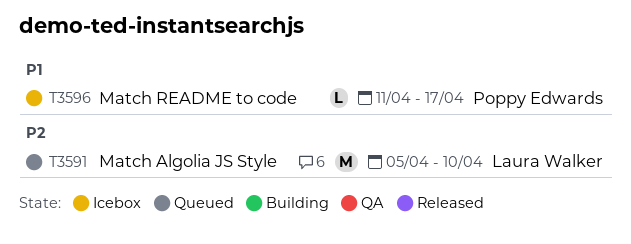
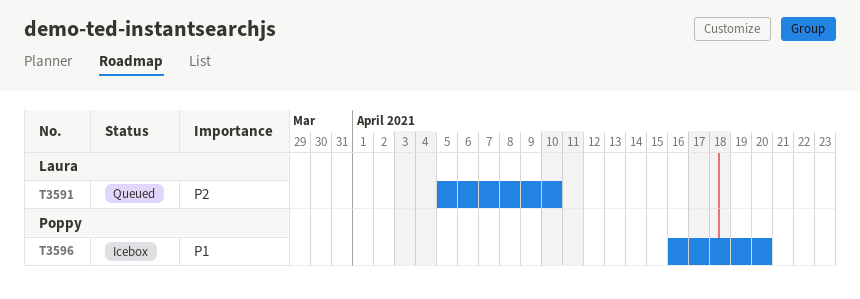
T3596, start: Apr 11 -> Apr 16
T3596, due: Apr 17 -> Apr 20

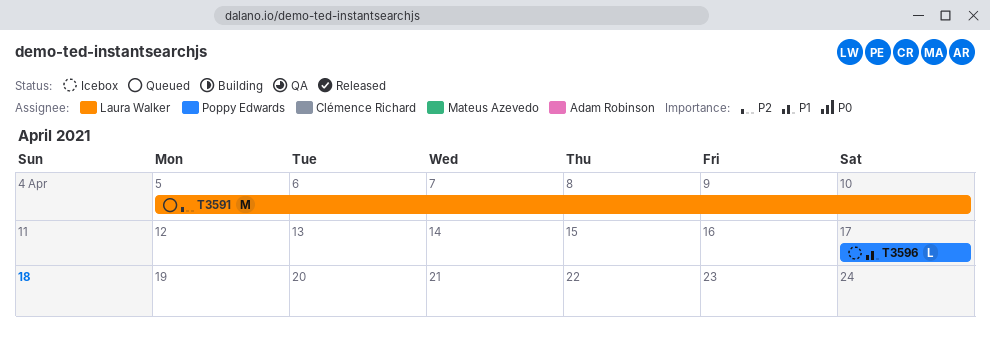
T3596, start: Apr 16 -> Apr 17
T3596, due: Apr 20 -> Apr 17

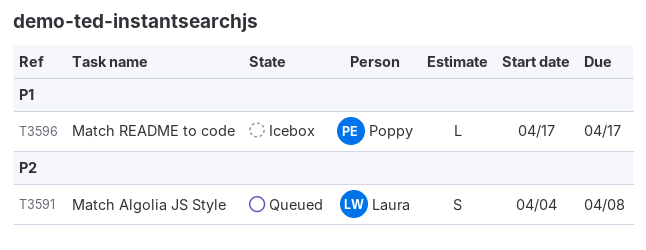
T3591, estimate: M -> S
T3591, start: Apr 5 -> Apr 4
T3591, due: Apr 10 -> Apr 8

